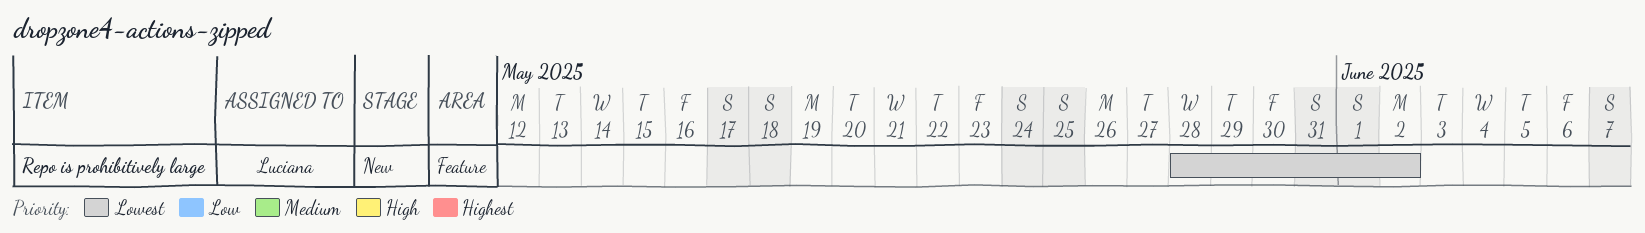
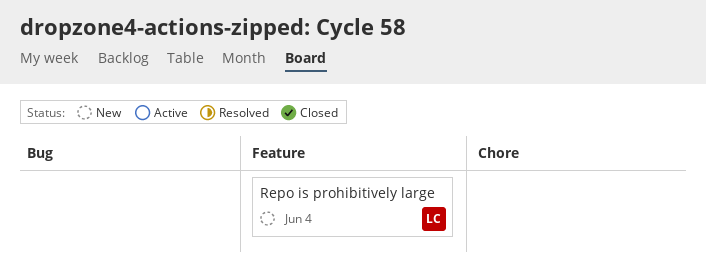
Repo is prohibitively large, due: Jun 2 -> Jun 4

